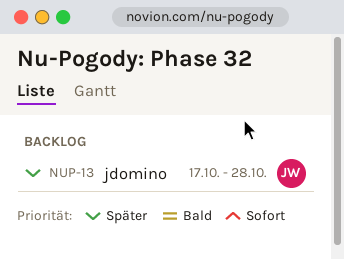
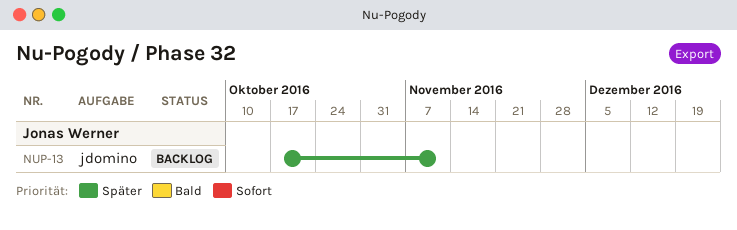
NUP-13, due: Oct 28 -> Nov 11

